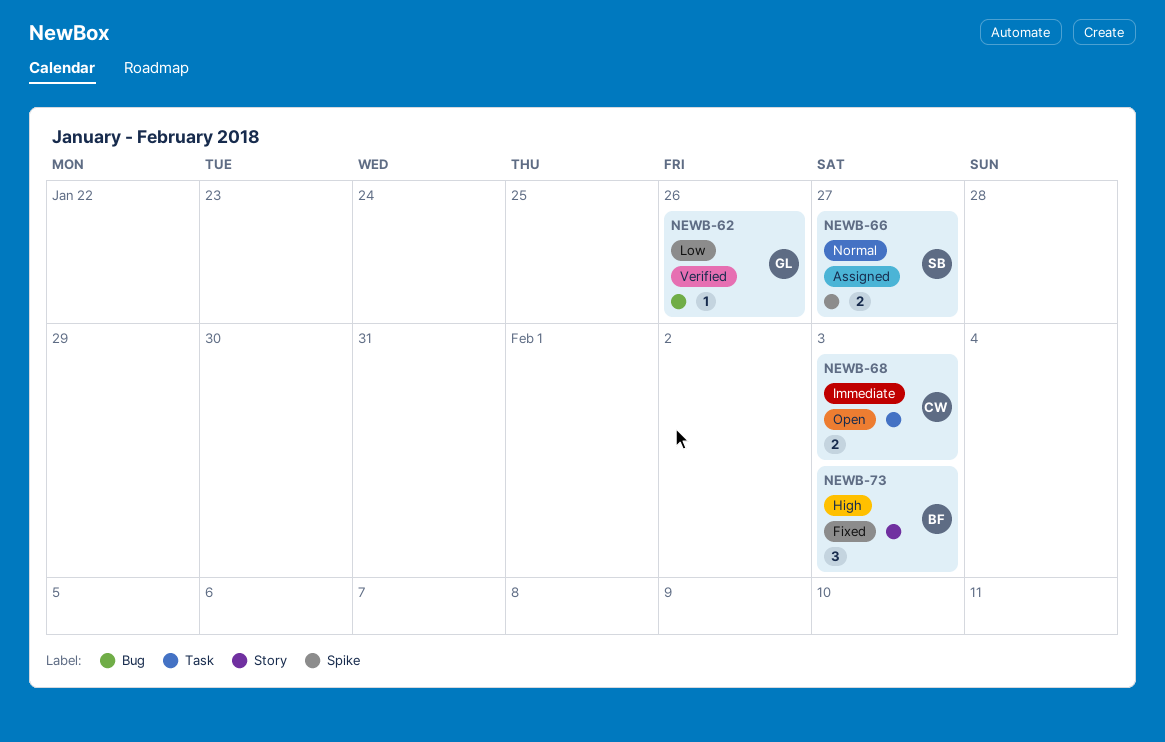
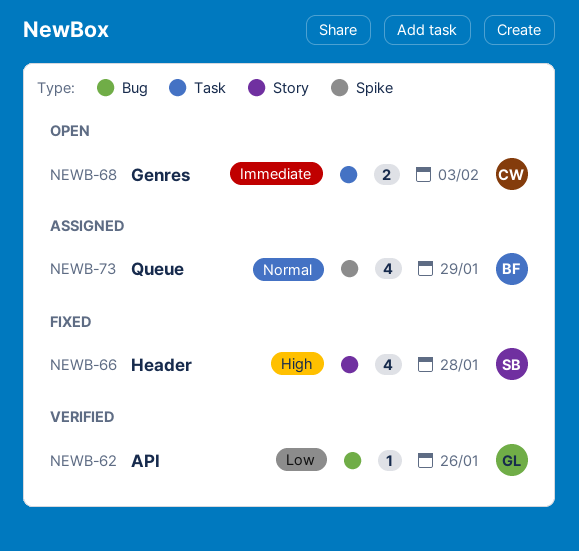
NEWB-66, status: Assigned -> Fixed
NEWB-66, priority: Normal -> High
NEWB-66, label: Spike -> Story
NEWB-66, estimate: 2 -> 4
NEWB-66, due: Jan 27 -> Jan 28
NEWB-73, status: Fixed -> Assigned
NEWB-73, priority: High -> Normal
NEWB-73, label: Story -> Spike
NEWB-73, estimate: 3 -> 4
NEWB-73, due: Feb 3 -> Jan 29

